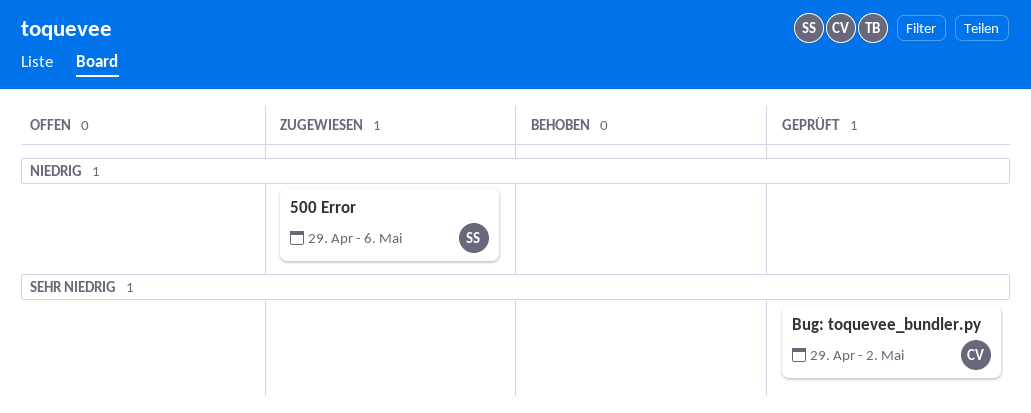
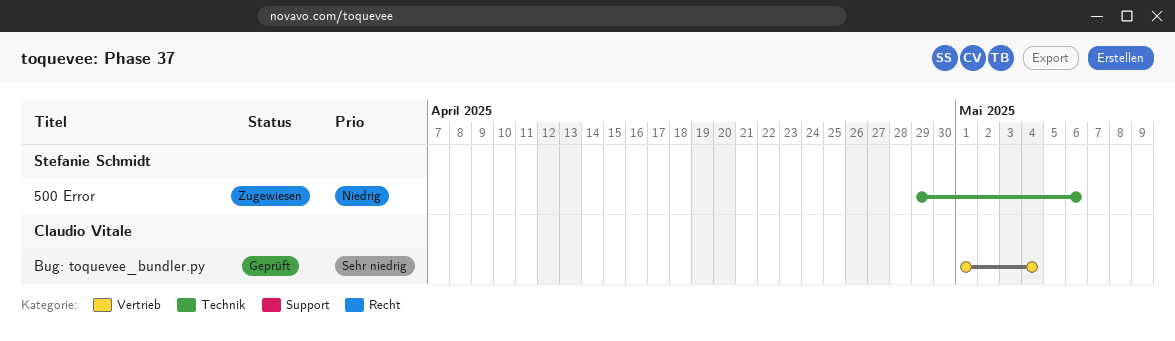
Bug: toquevee_bundler.py, start: Apr 29 -> May 1
Bug: toquevee_bundler.py, due: May 2 -> May 4

